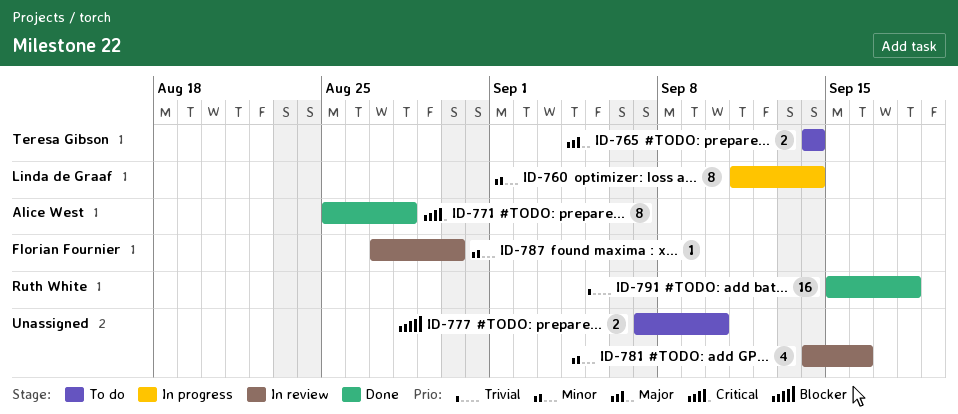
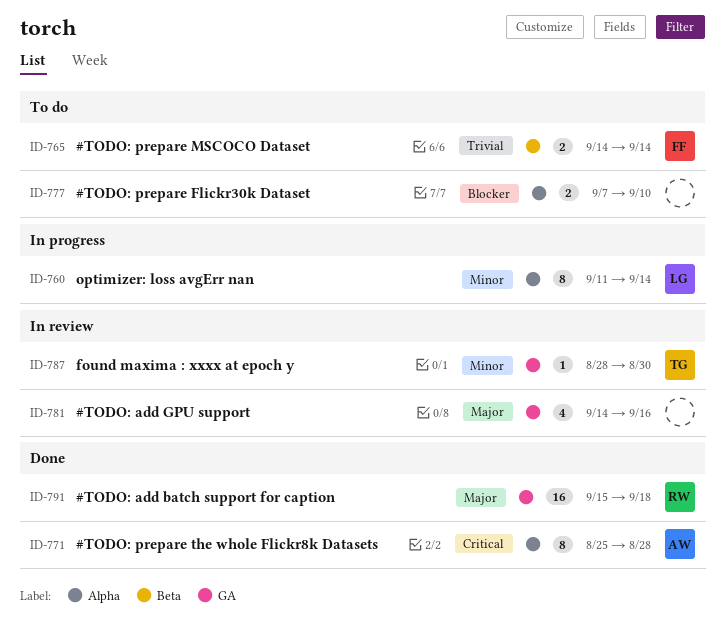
ID-765, owner: Teresa Gibson -> Florian Fournier
ID-765, priority: Major -> Trivial
ID-781, priority: Minor -> Major
ID-787, owner: Florian Fournier -> Teresa Gibson
ID-787, start: Aug 27 -> Aug 28
ID-791, priority: Trivial -> Major

